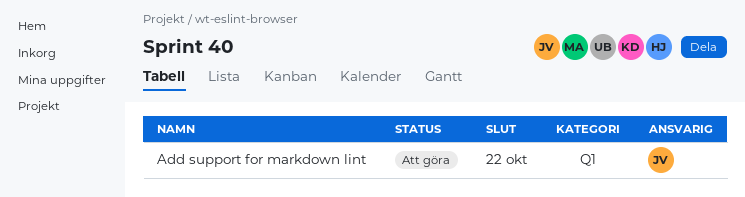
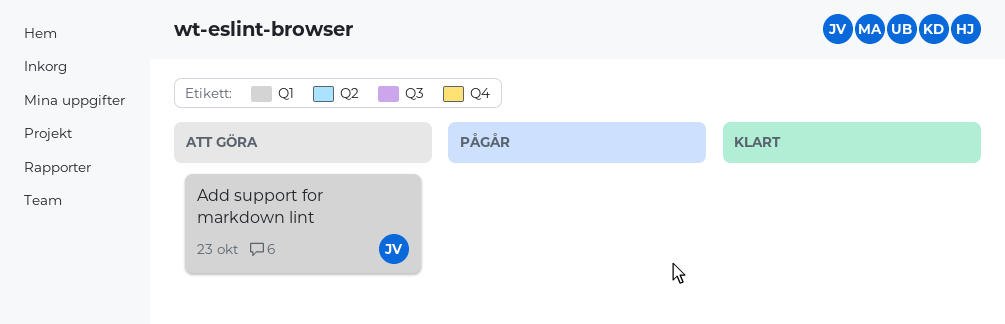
Add support for markdown lint, due: Oct 22 -> Oct 23

